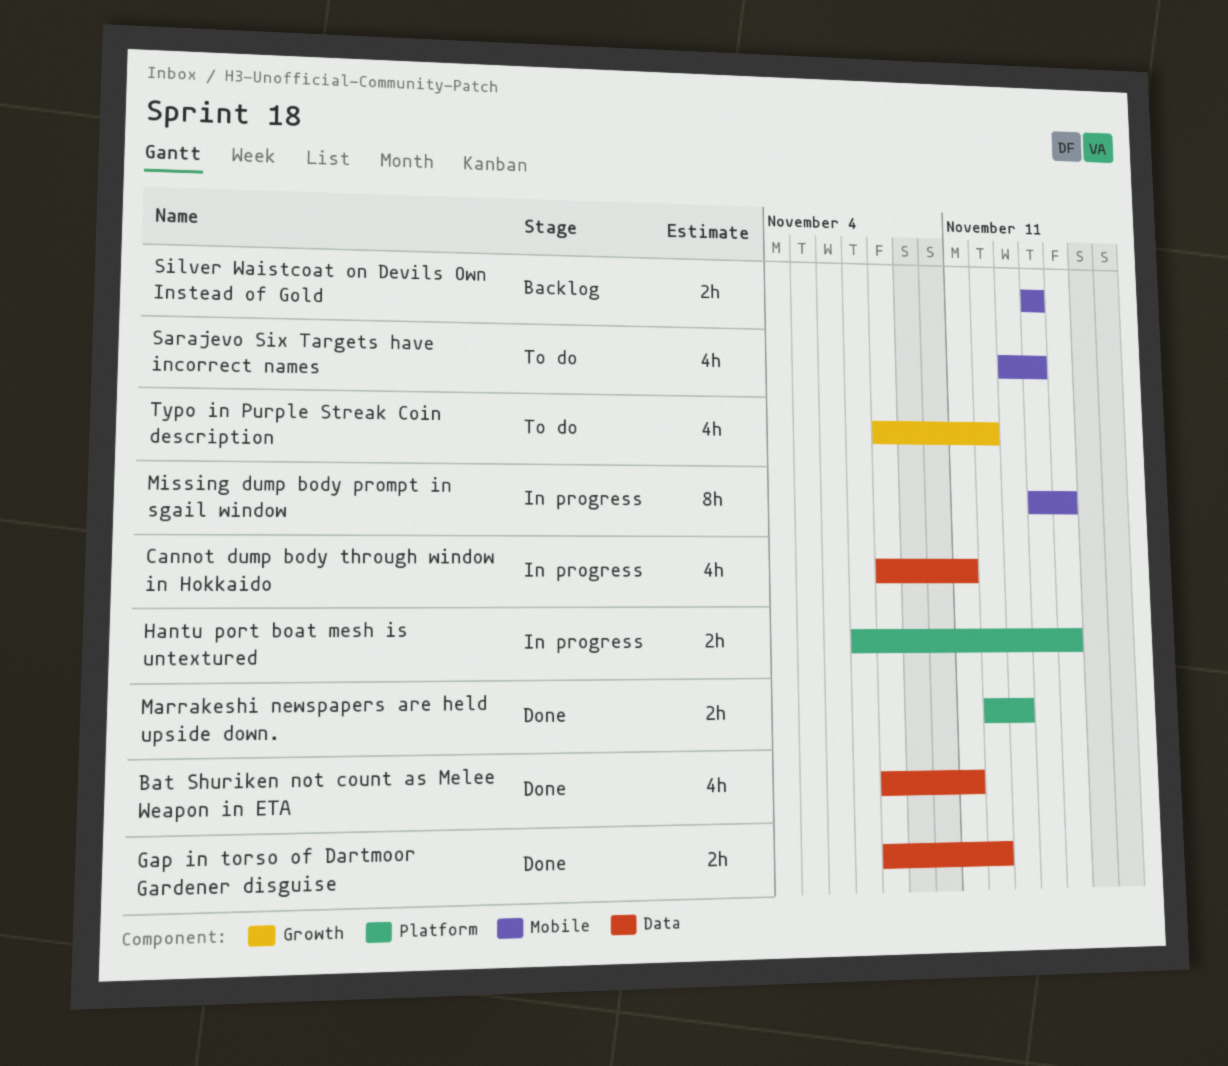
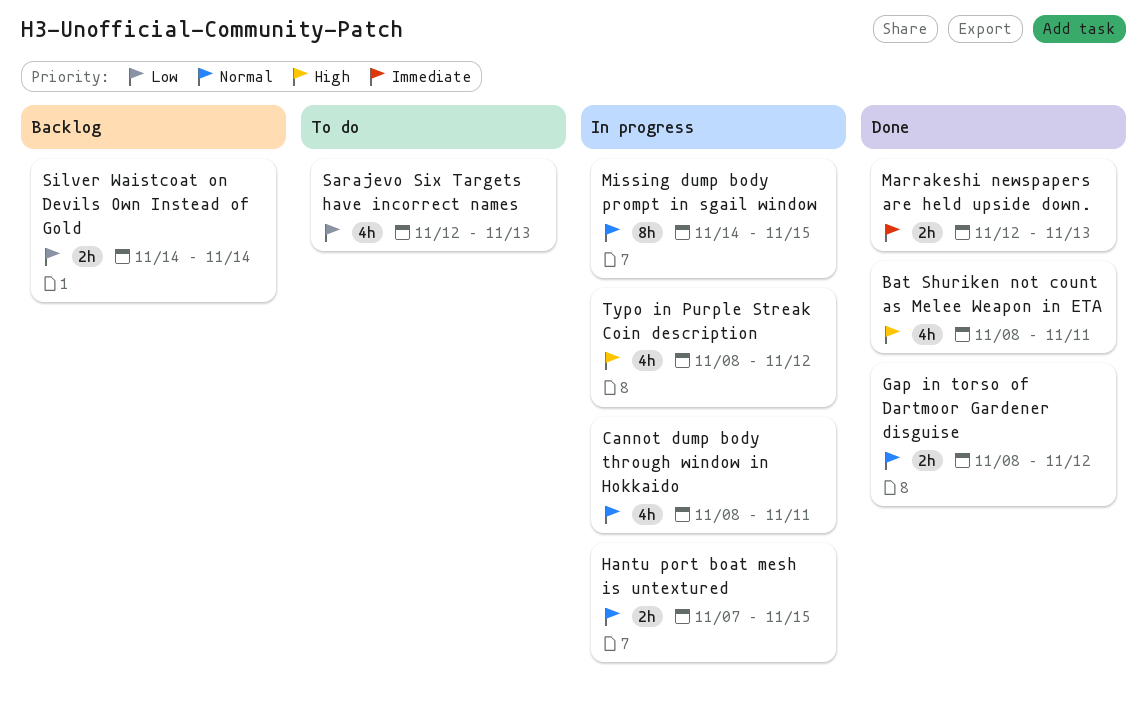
Sarajevo Six Targets have incorrect names, start: Nov 13 -> Nov 12
Sarajevo Six Targets have incorrect names, due: Nov 14 -> Nov 13
Typo in Purple Streak Coin description, status: To do -> In progress

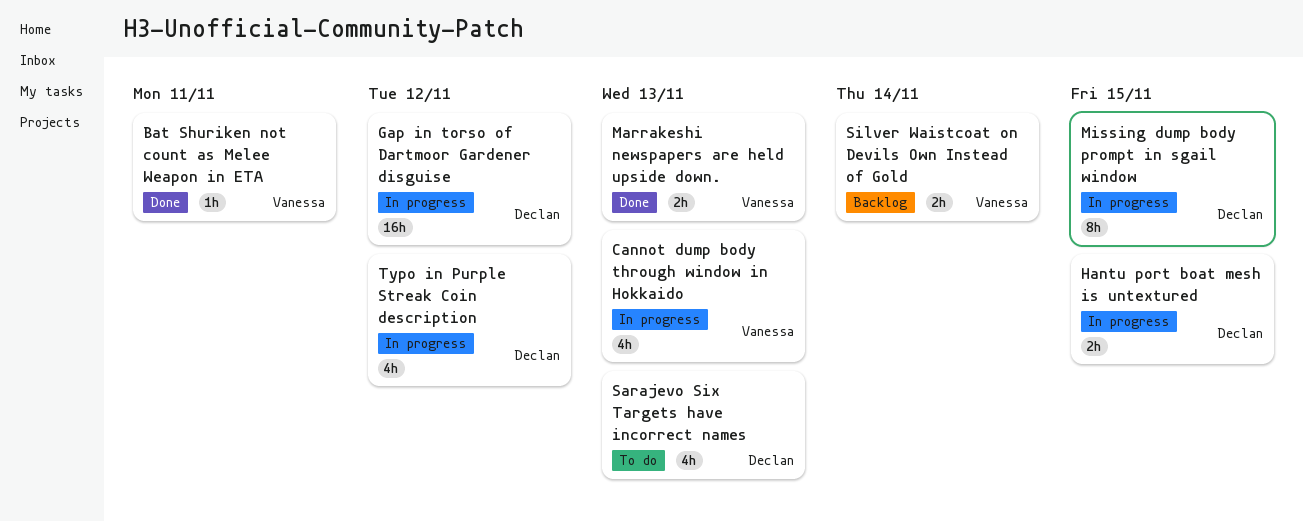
Bat Shuriken not count as Melee Weapon in ETA, estimate: 4h -> 1h
Cannot dump body through window in Hokkaido, due: Nov 11 -> Nov 13
Gap in torso of Dartmoor Gardener disguise, status: Done -> In progress
Gap in torso of Dartmoor Gardener disguise, estimate: 2h -> 16h

